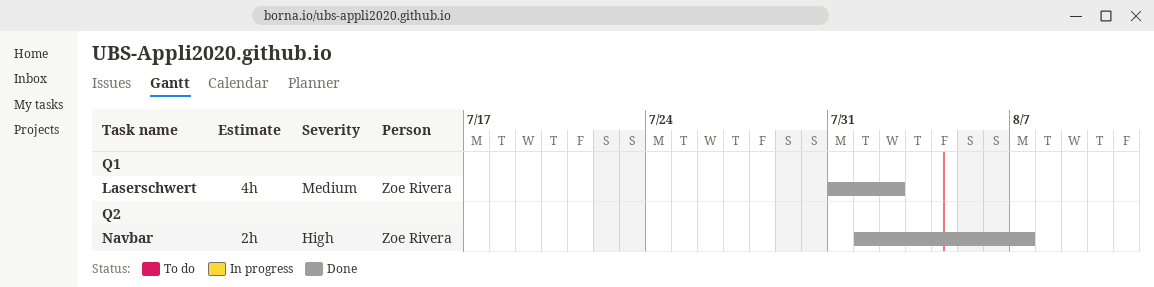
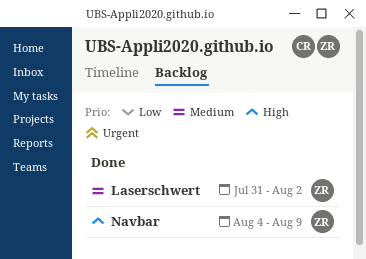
Navbar, start: Aug 1 -> Aug 4
Navbar, due: Aug 7 -> Aug 9

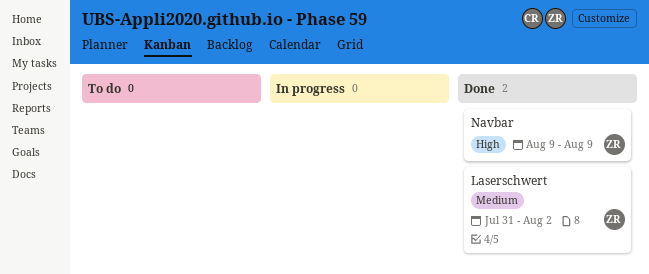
Navbar, start: Aug 4 -> Aug 9

